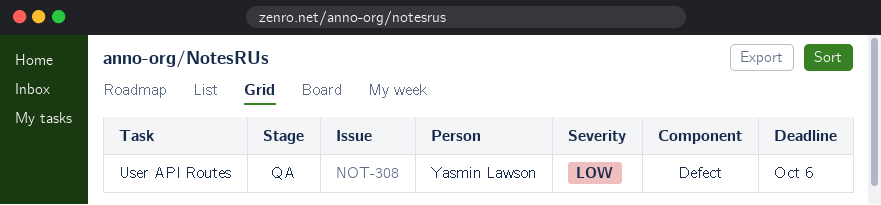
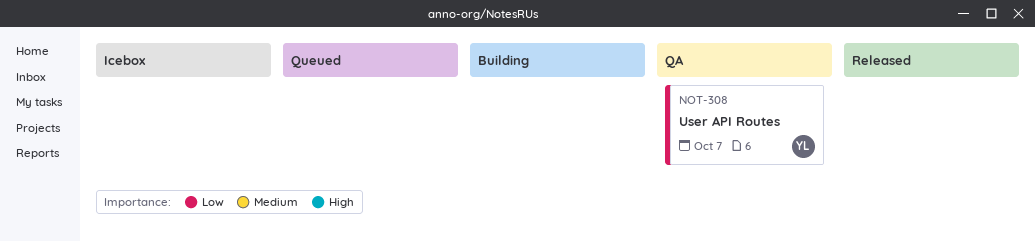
NOT-308, due: Oct 6 -> Oct 7

